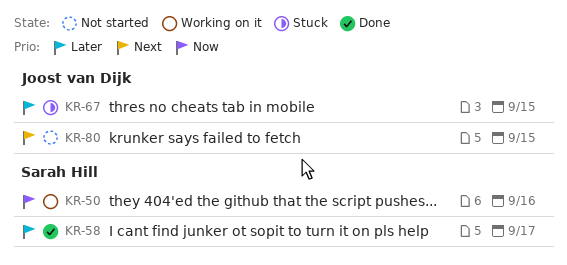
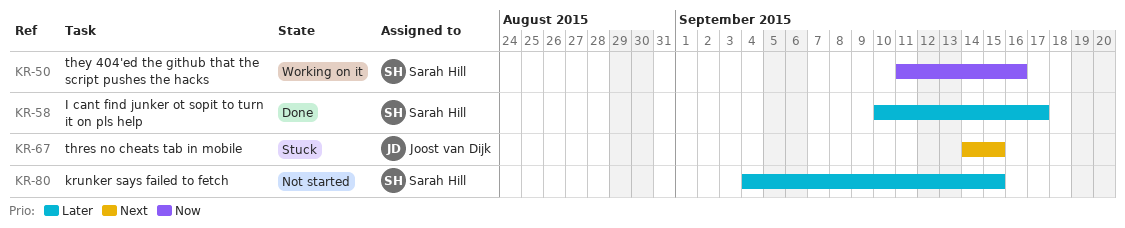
KR-67, priority: Later -> Next
KR-80, owner: Joost van Dijk -> Sarah Hill
KR-80, priority: Next -> Later

